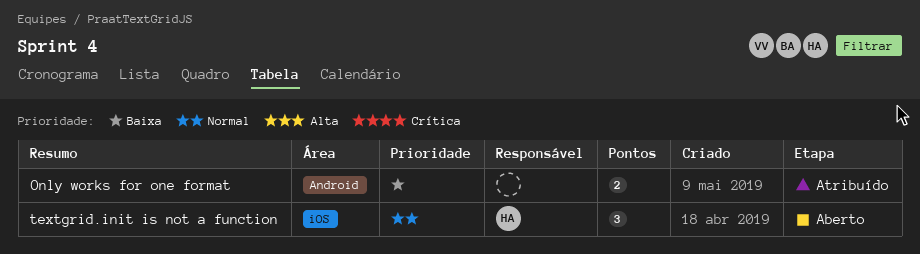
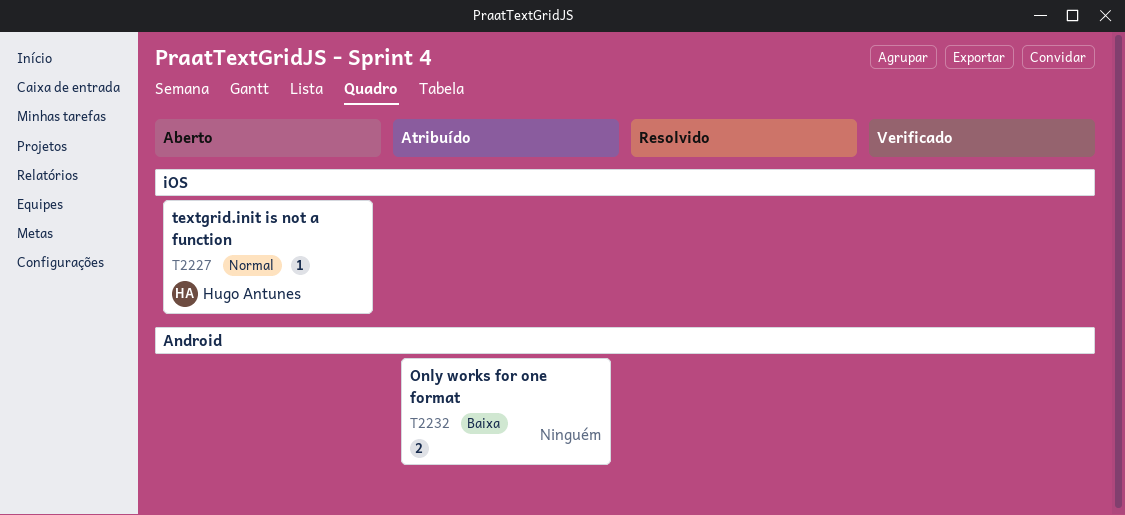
textgrid.init is not a function, estimate: 3 -> 1

